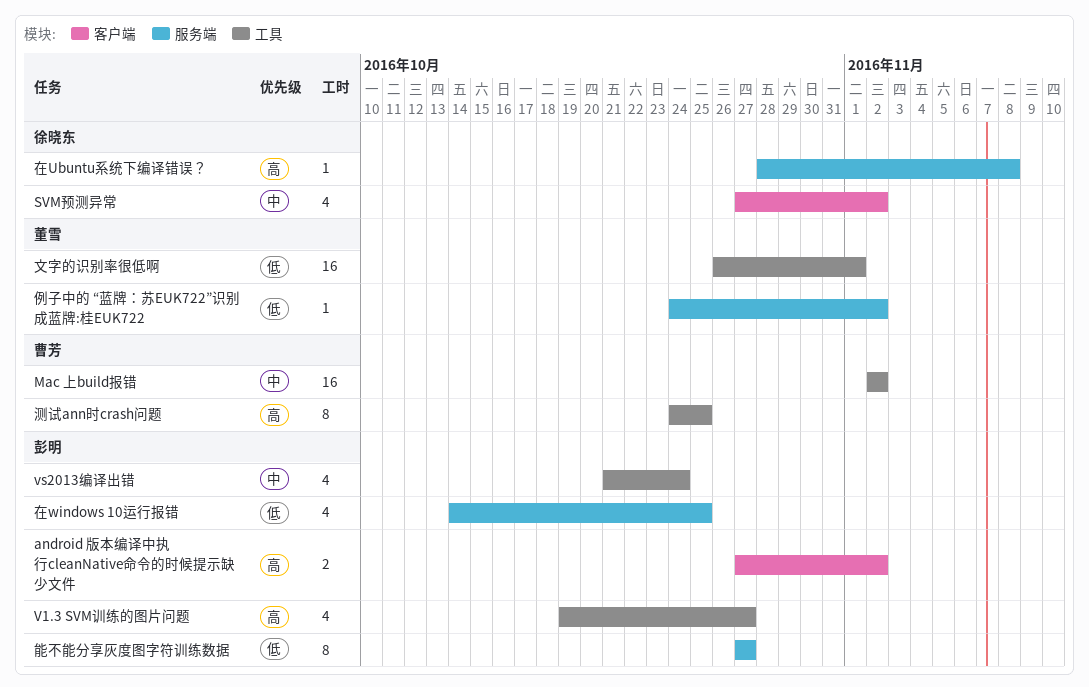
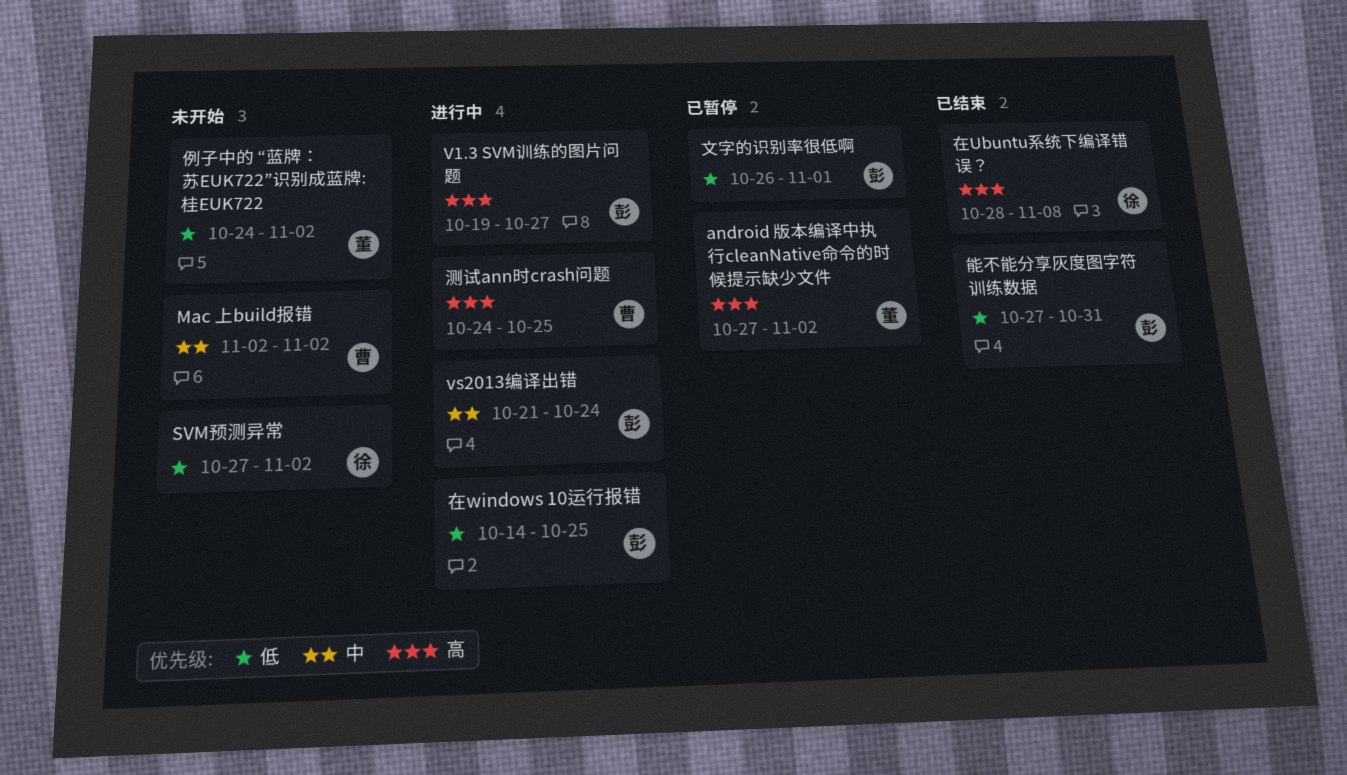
android 版本编译中执行cleanNative命令的时候提示缺少文件, owner: 彭明 -> 董雪
SVM预测异常, priority: 中 -> 低
文字的识别率很低啊, owner: 董雪 -> 彭明
能不能分享灰度图字符训练数据, due: Oct 27 -> Oct 31

